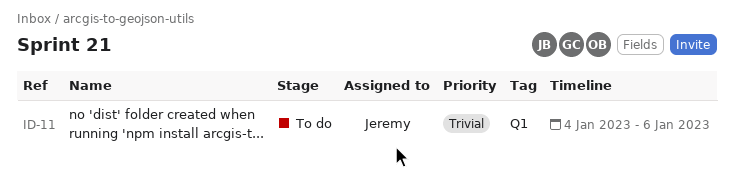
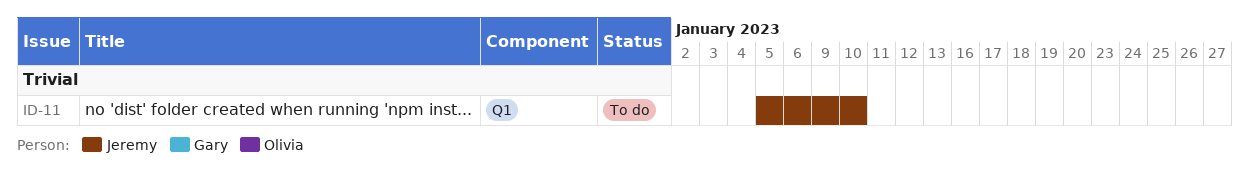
ID-11, start: Jan 4 -> Jan 5
ID-11, due: Jan 6 -> Jan 10

